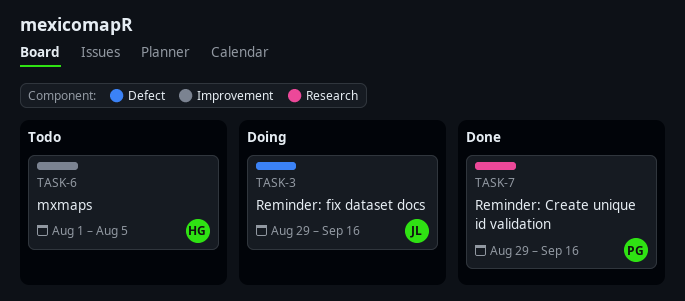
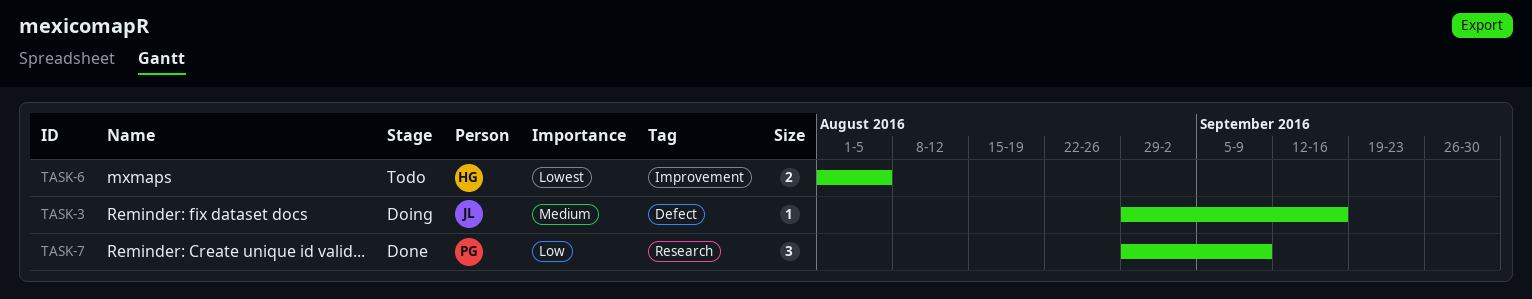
TASK-7, due: Sep 16 -> Sep 9

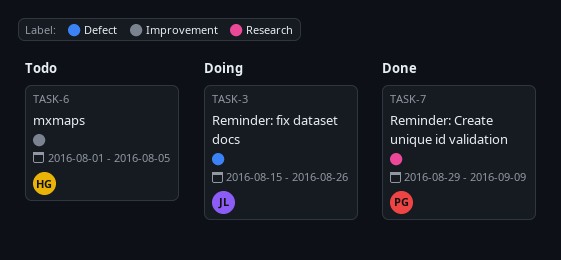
TASK-3, start: Aug 29 -> Aug 15
TASK-3, due: Sep 16 -> Aug 26

